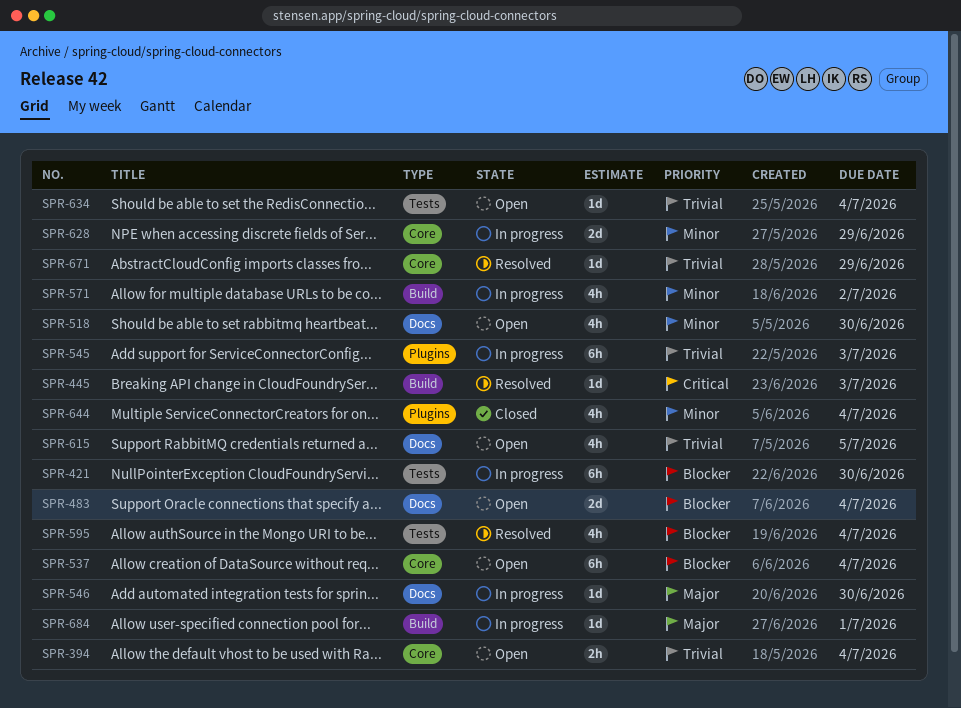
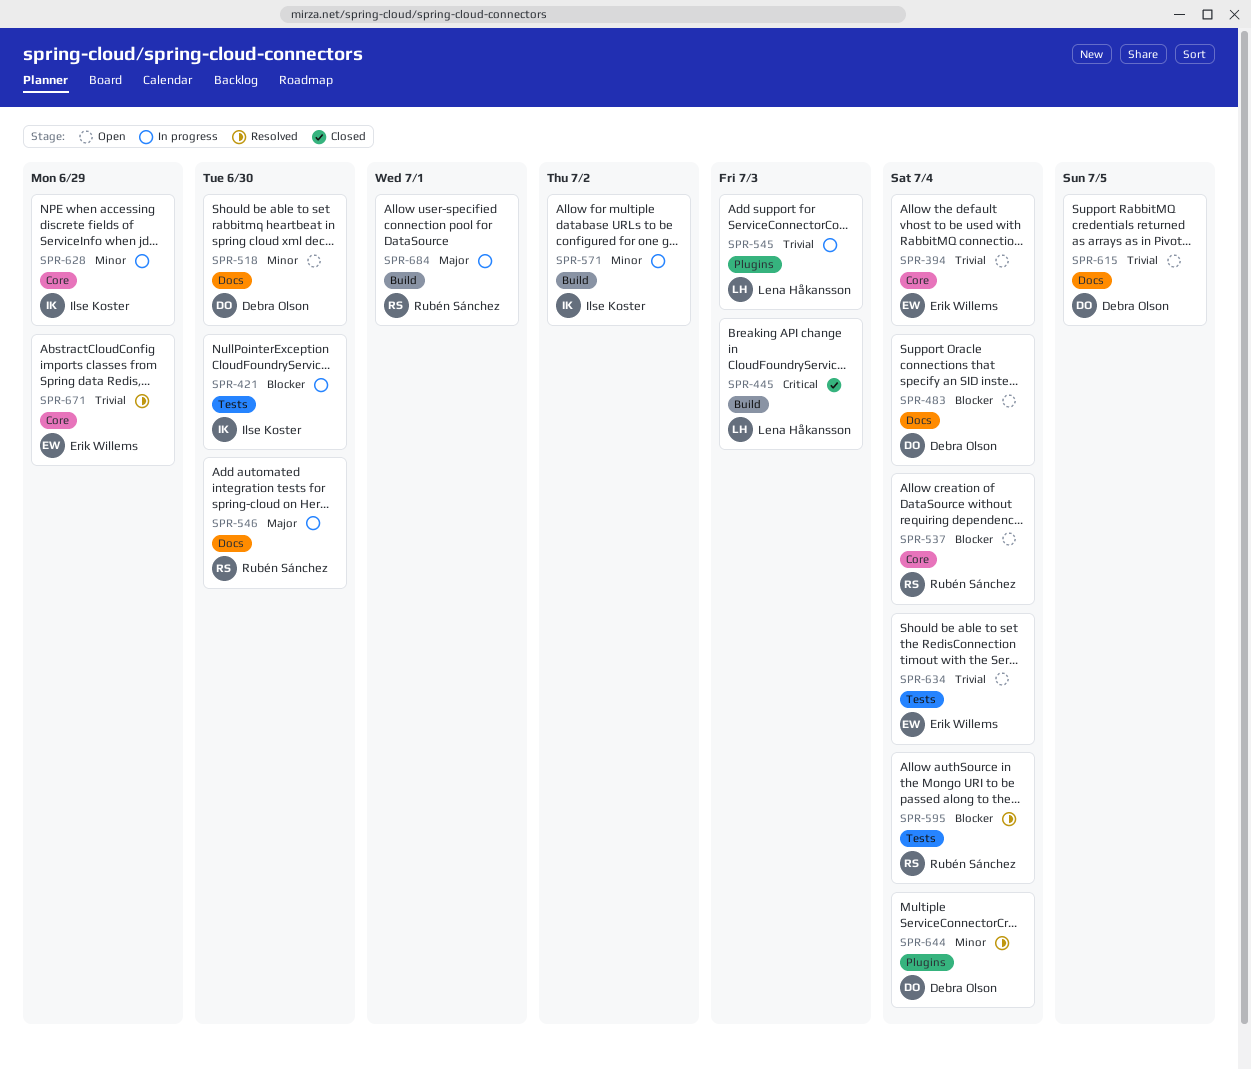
SPR-445, status: Resolved -> Closed
SPR-644, status: Closed -> Resolved

